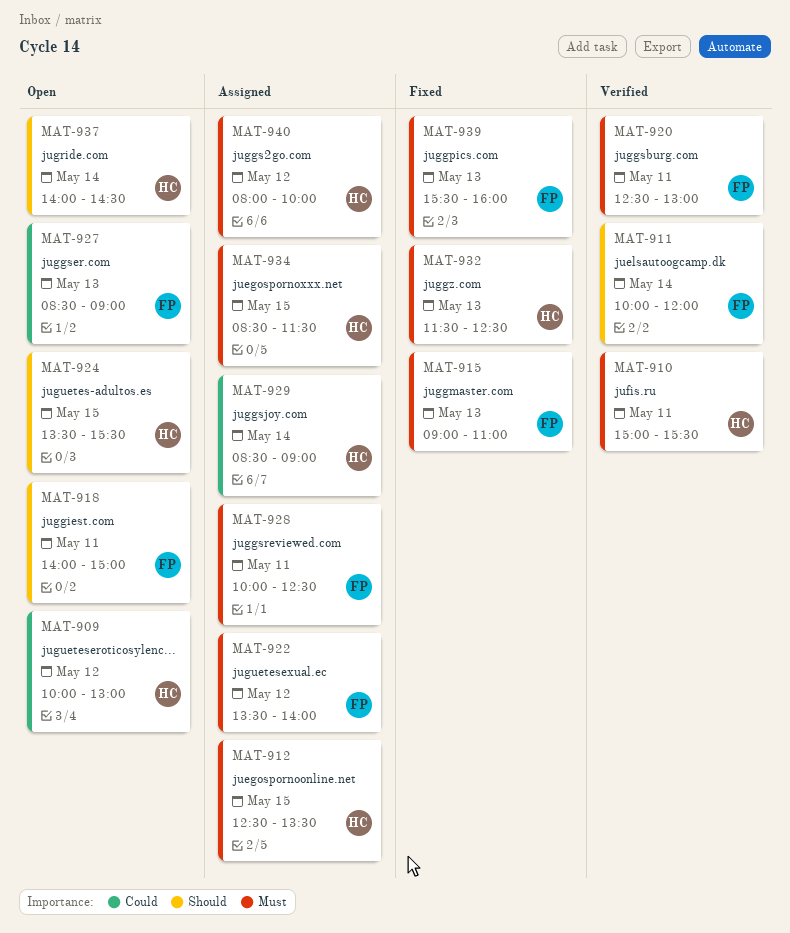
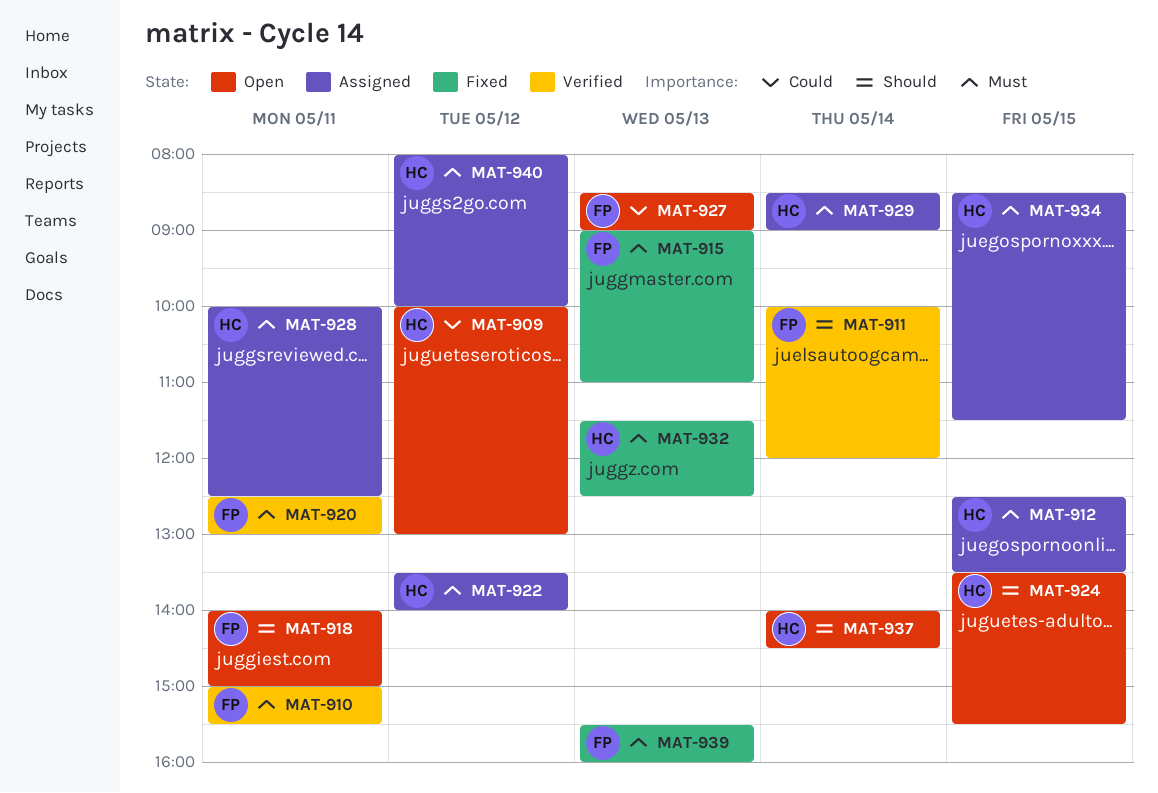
MAT-910, owner: HC -> FP
MAT-922, owner: FP -> HC
MAT-928, owner: FP -> HC
MAT-929, priority: Could -> Must

